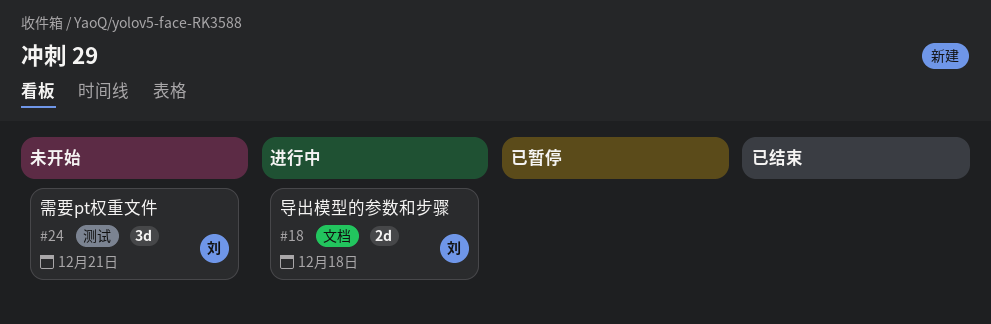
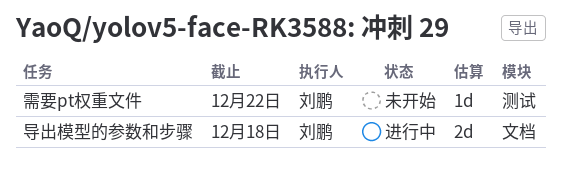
需要pt权重文件, estimate: 3d -> 1d
需要pt权重文件, due: Dec 21 -> Dec 22

